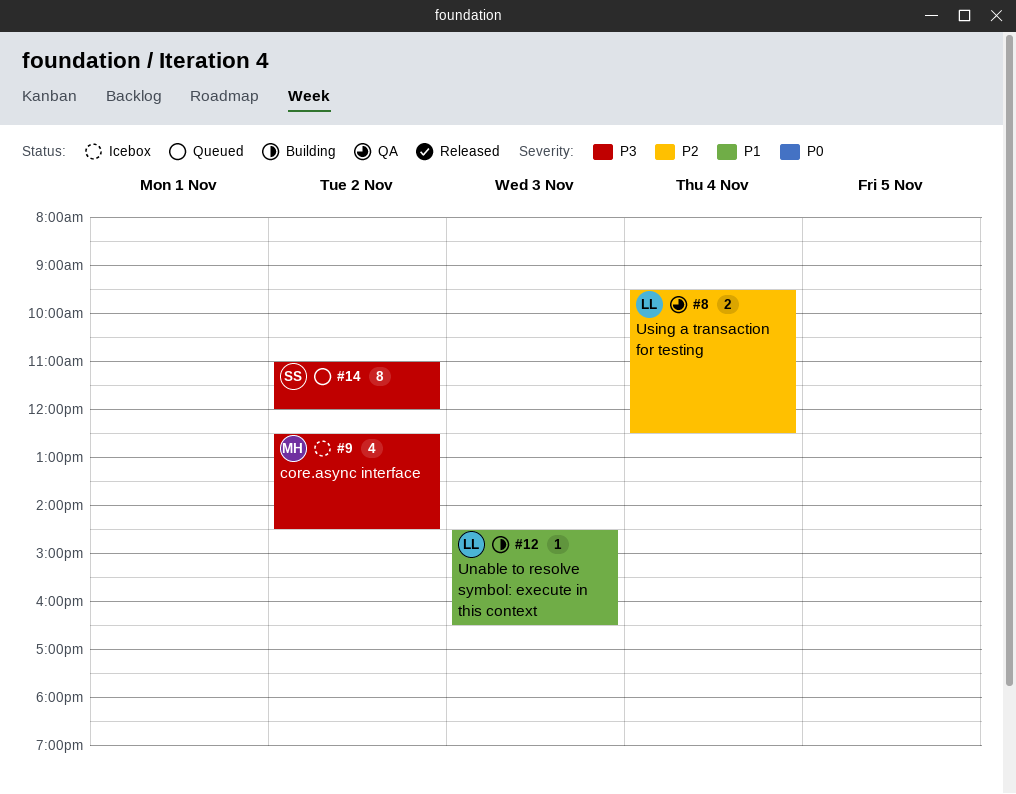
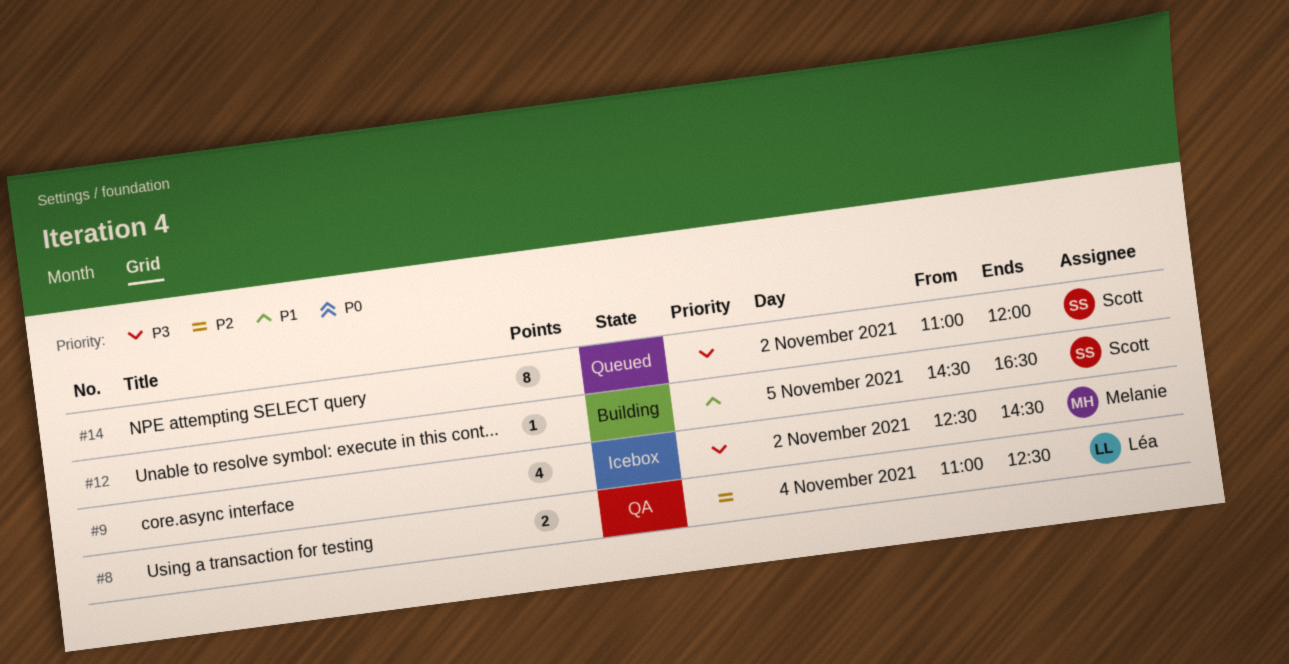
#8, begins: 09:30 -> 11:00
#12, owner: Léa -> Scott
#12, day: Nov 3 -> Nov 5

